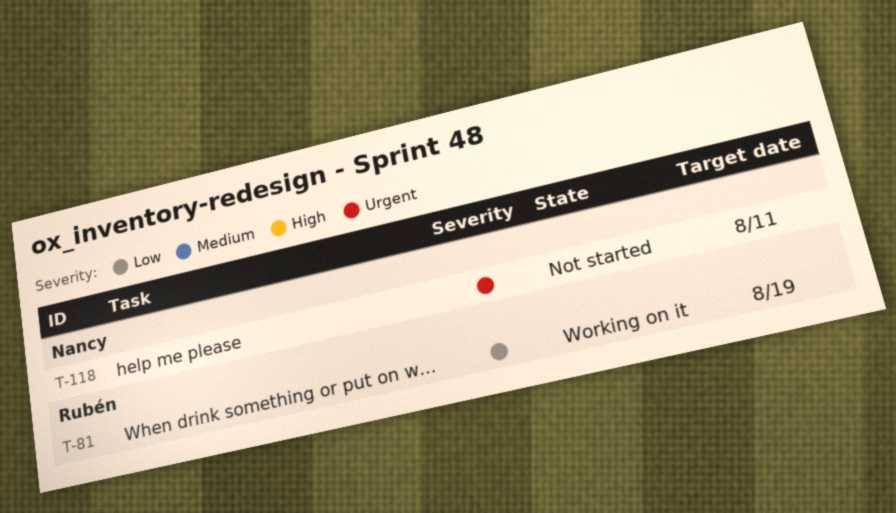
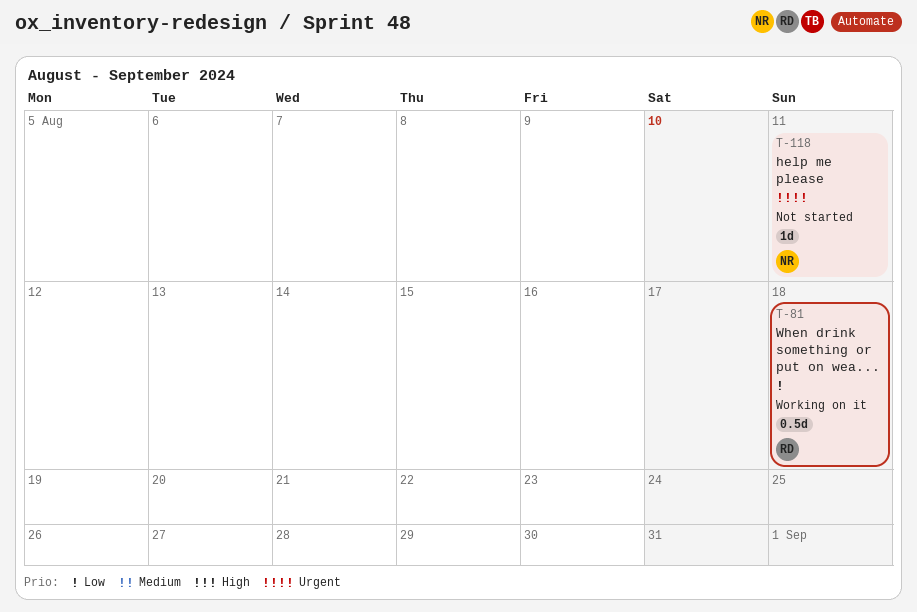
T-81, due: Aug 19 -> Aug 18

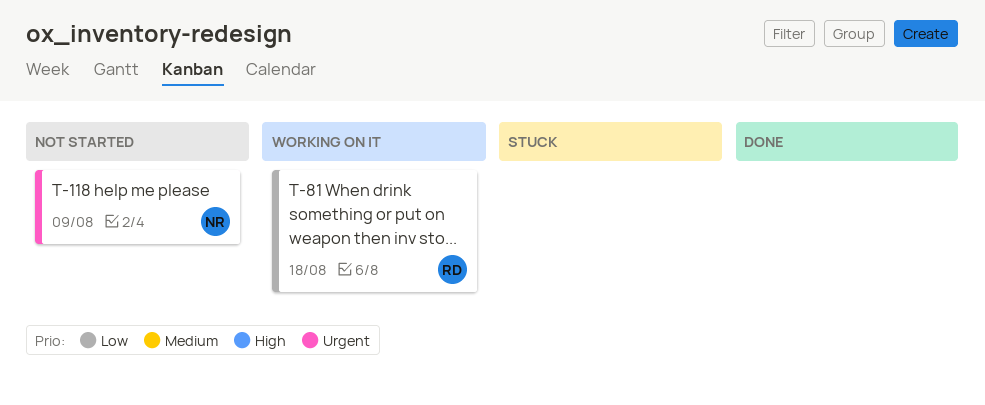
T-118, due: Aug 11 -> Aug 9

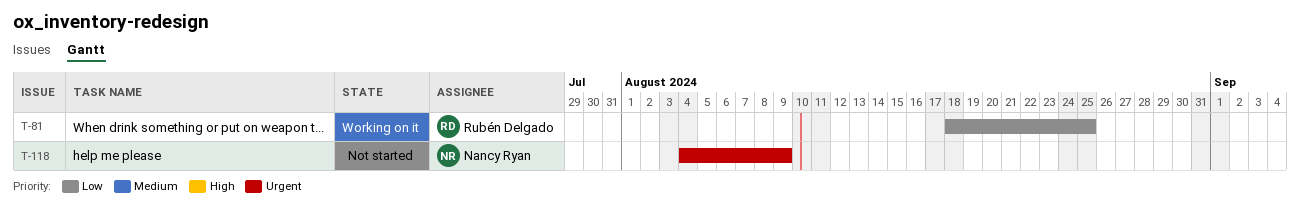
T-81, due: Aug 18 -> Aug 25

